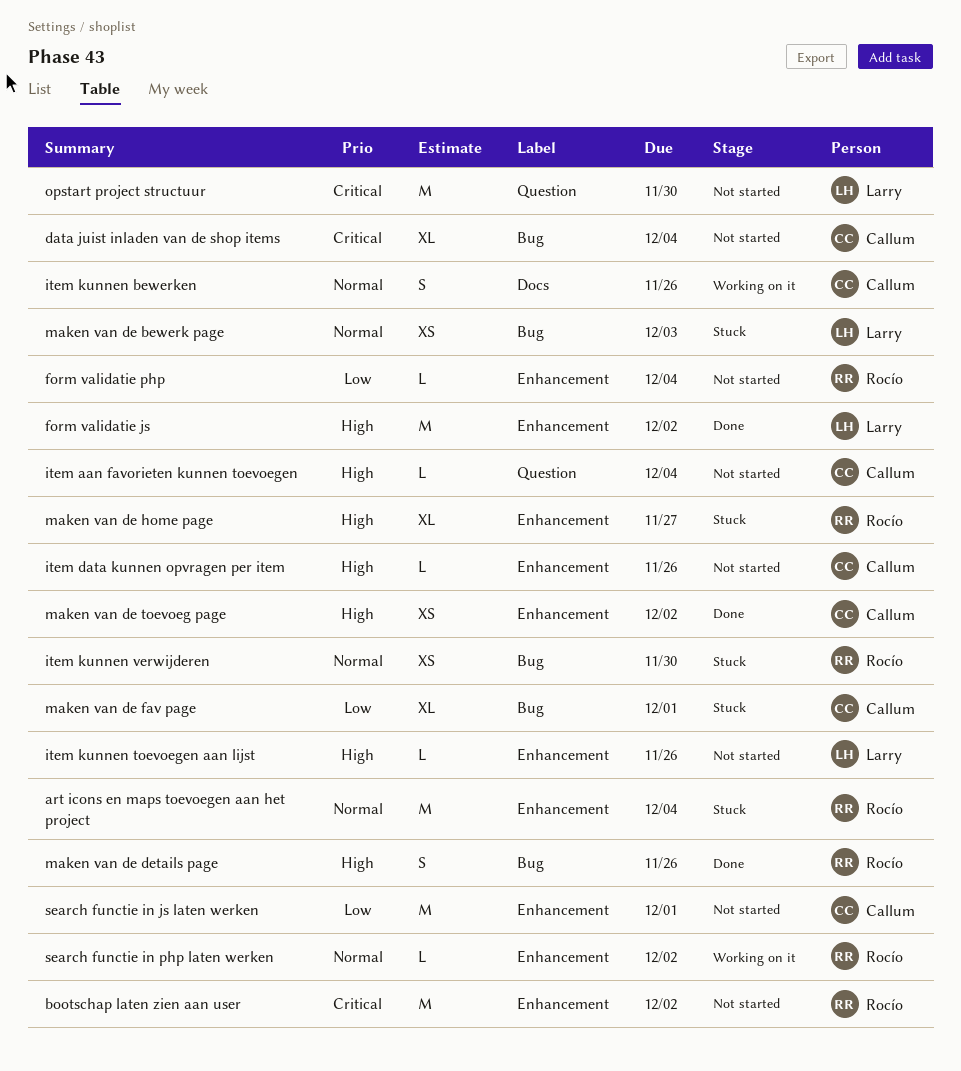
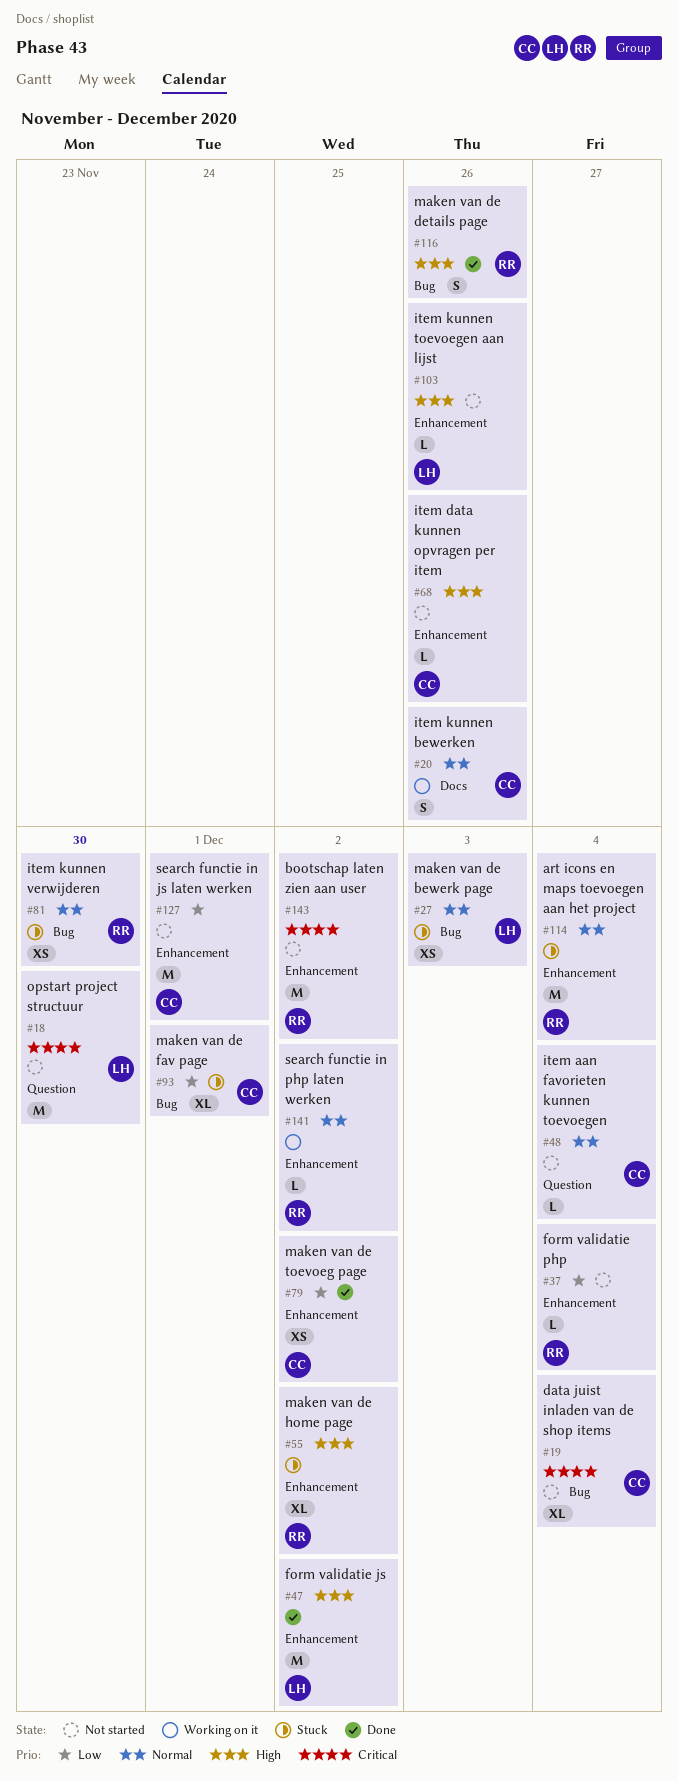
item aan favorieten kunnen toevoegen, priority: High -> Normal
maken van de home page, due: Nov 27 -> Dec 2
maken van de toevoeg page, priority: High -> Low

